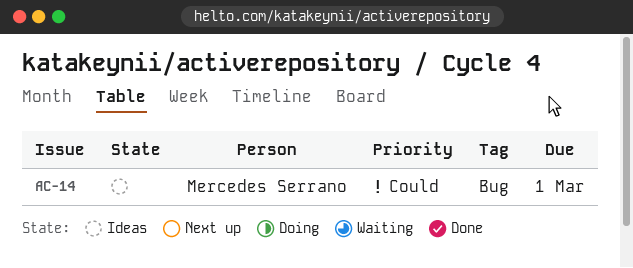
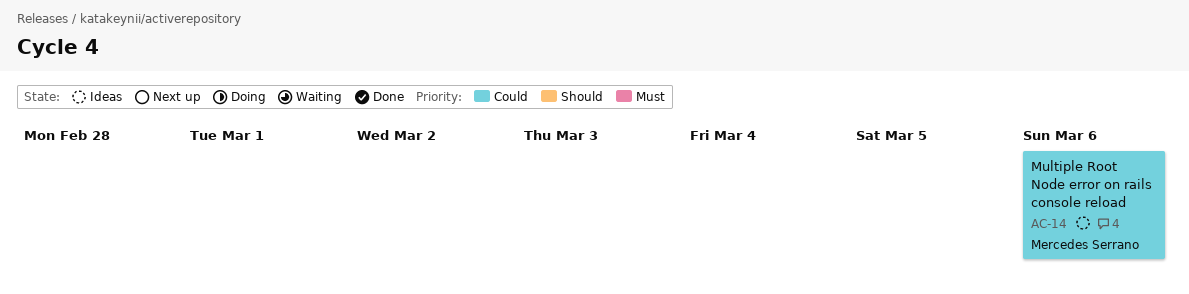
AC-14, due: Mar 1 -> Mar 6

